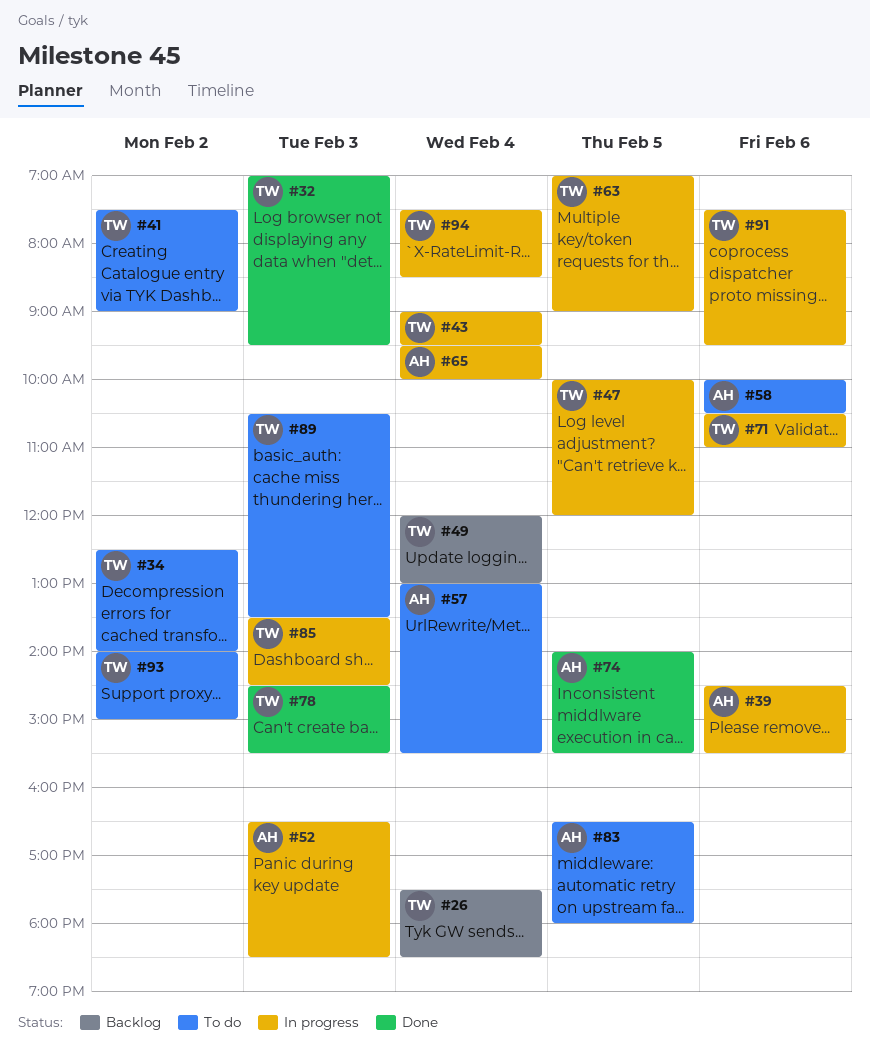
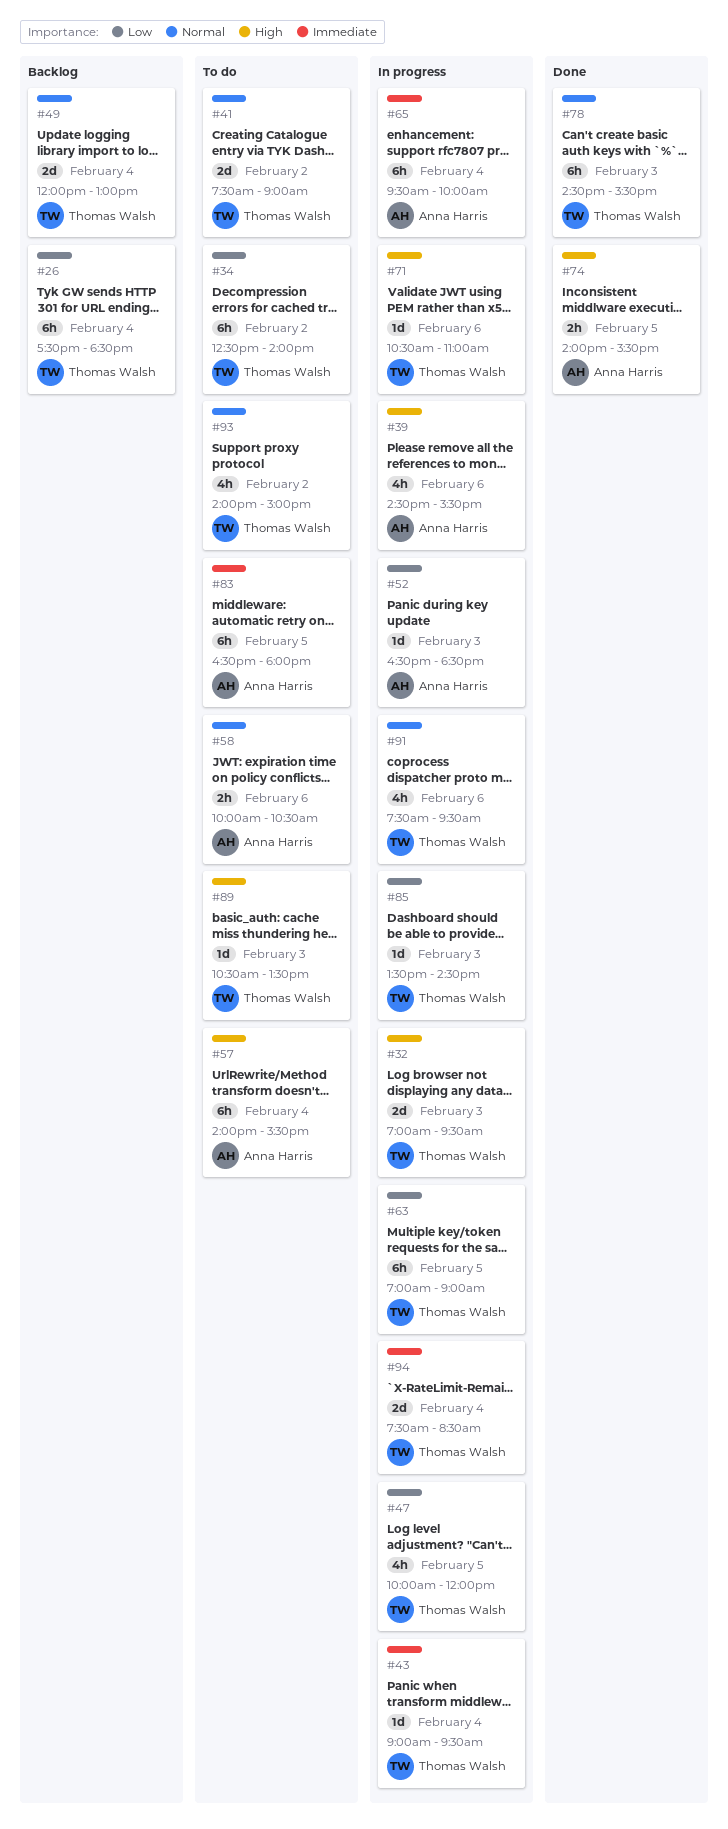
#32, status: Done -> In progress
#57, begins: 13:00 -> 14:00

